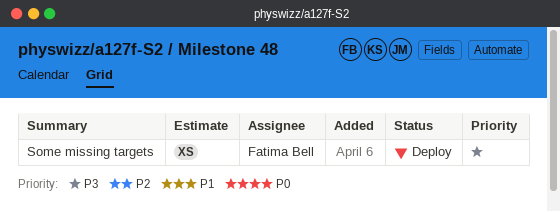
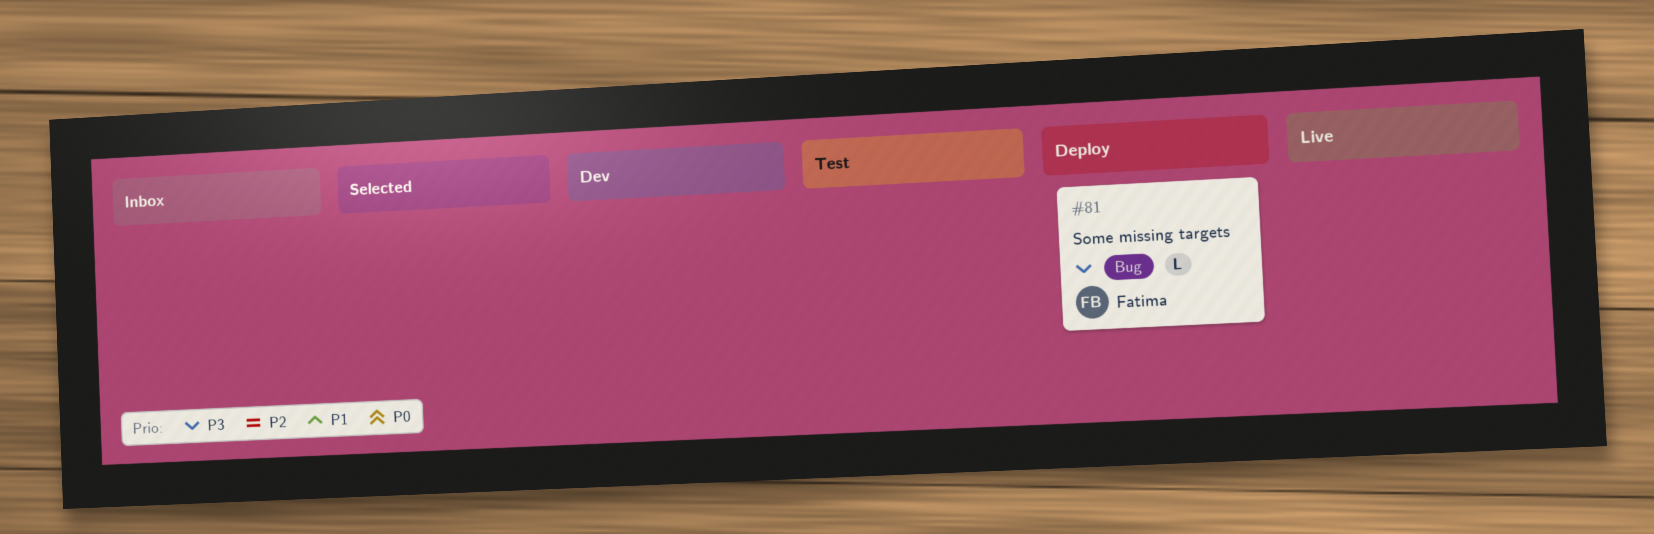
Some missing targets, estimate: XS -> L

